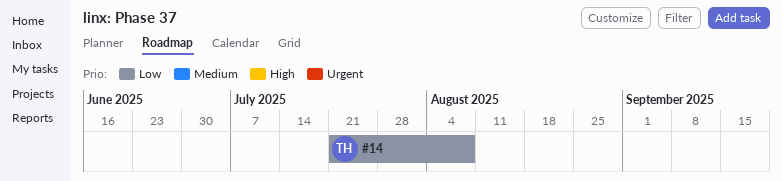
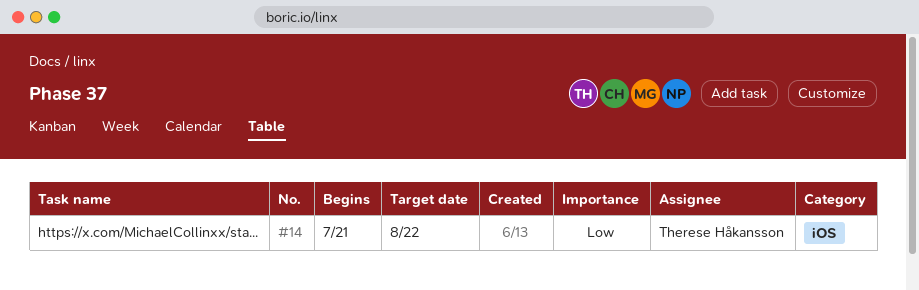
#14, due: Aug 8 -> Aug 22

